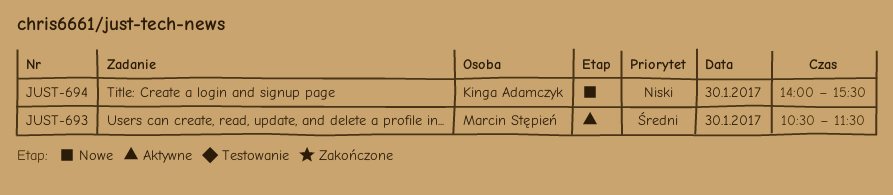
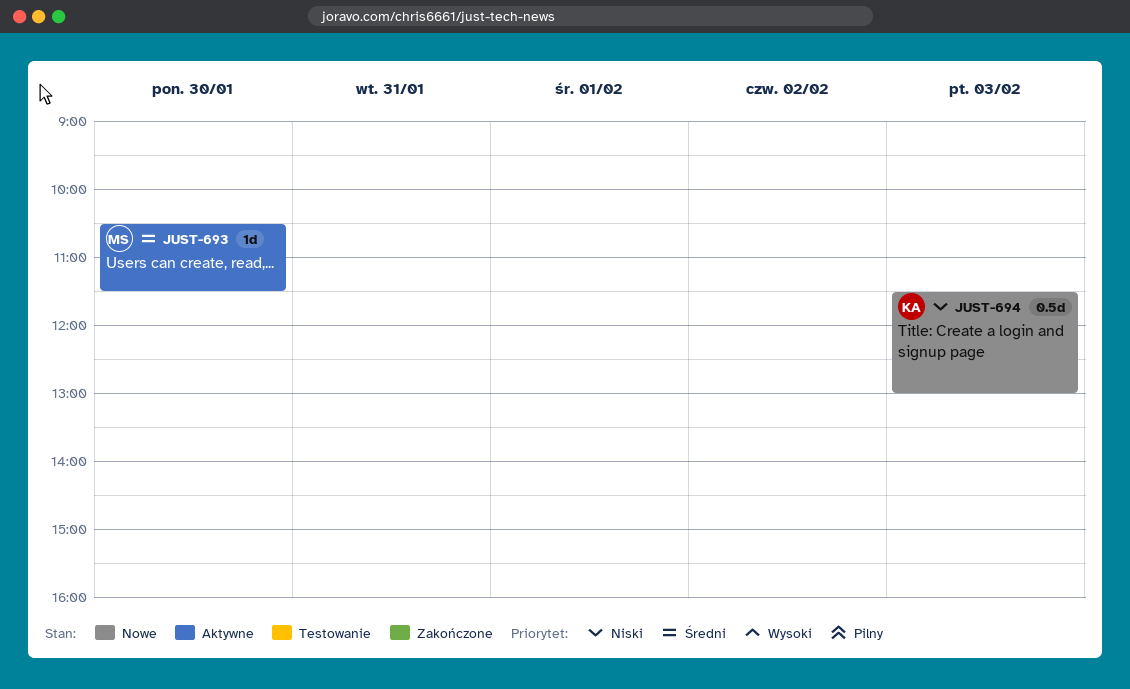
JUST-694, day: Jan 30 -> Feb 3
JUST-694, begins: 14:00 -> 11:30
JUST-694, ends: 15:30 -> 13:00

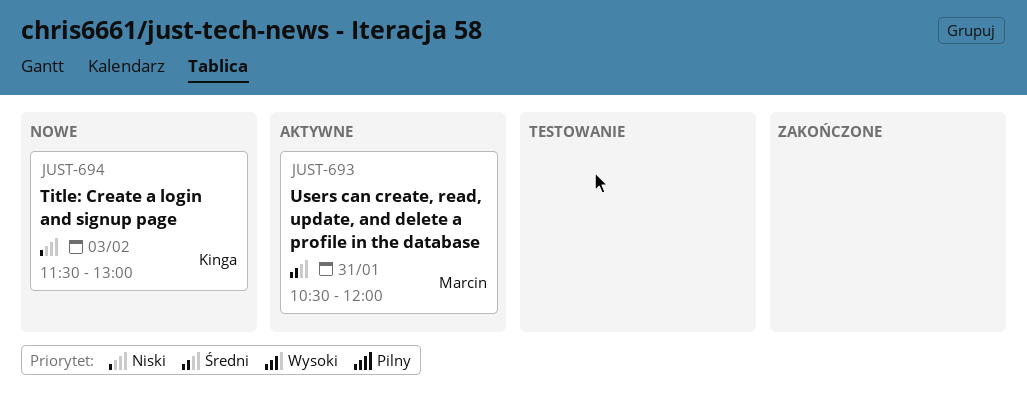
JUST-693, day: Jan 30 -> Jan 31
JUST-693, ends: 11:30 -> 12:00

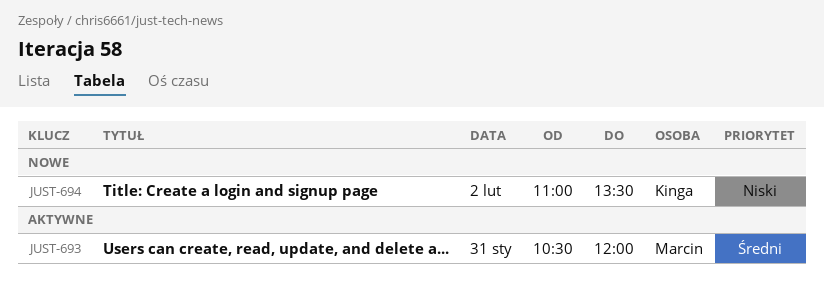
JUST-694, day: Feb 3 -> Feb 2
JUST-694, begins: 11:30 -> 11:00
JUST-694, ends: 13:00 -> 13:30

